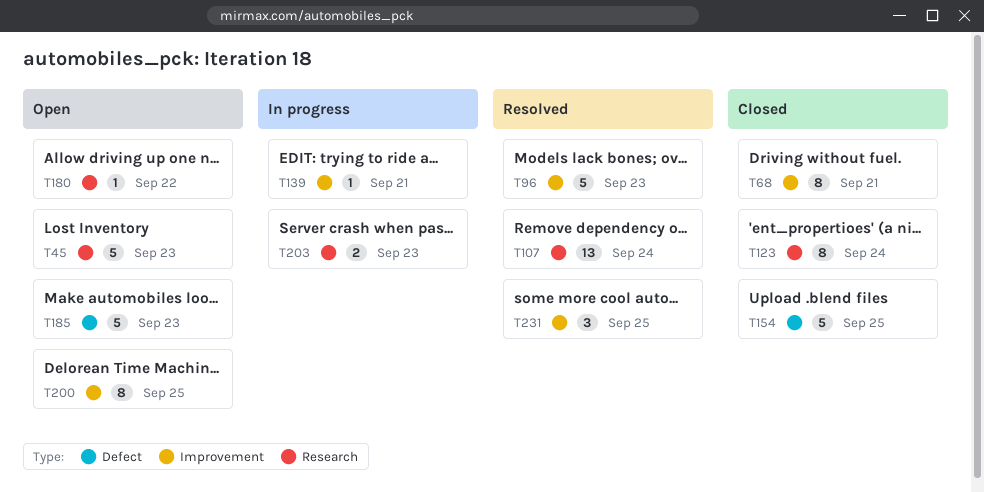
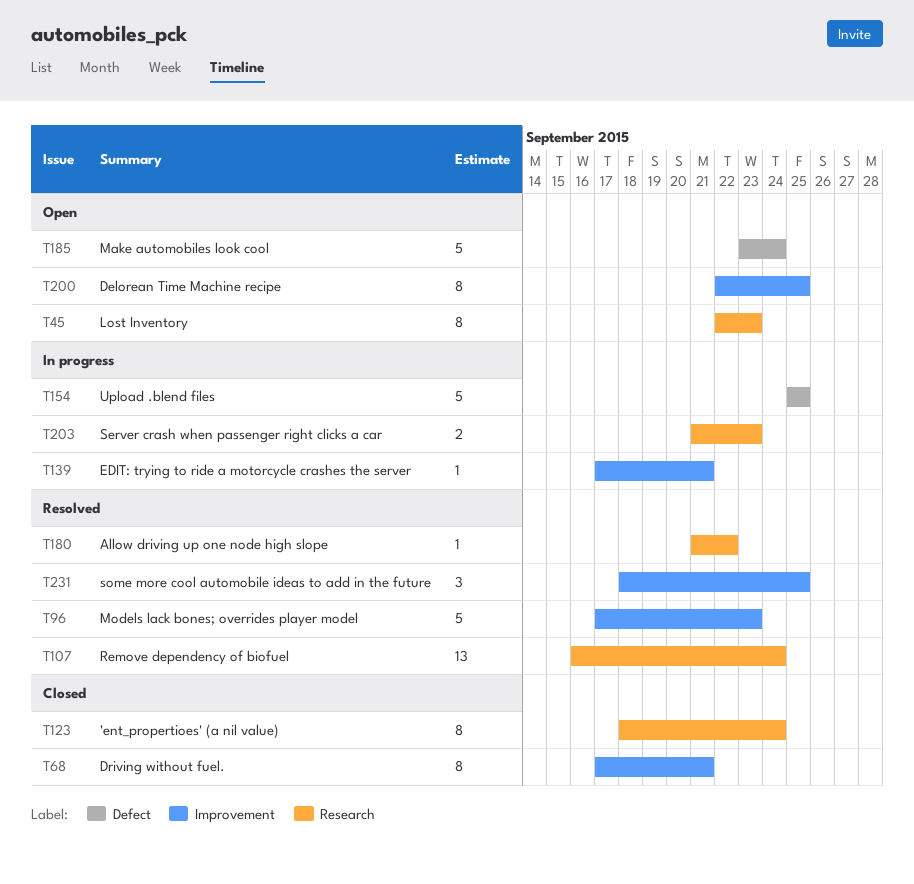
T45, estimate: 5 -> 8
T154, status: Closed -> In progress
T180, status: Open -> Resolved
T185, due: Sep 23 -> Sep 24

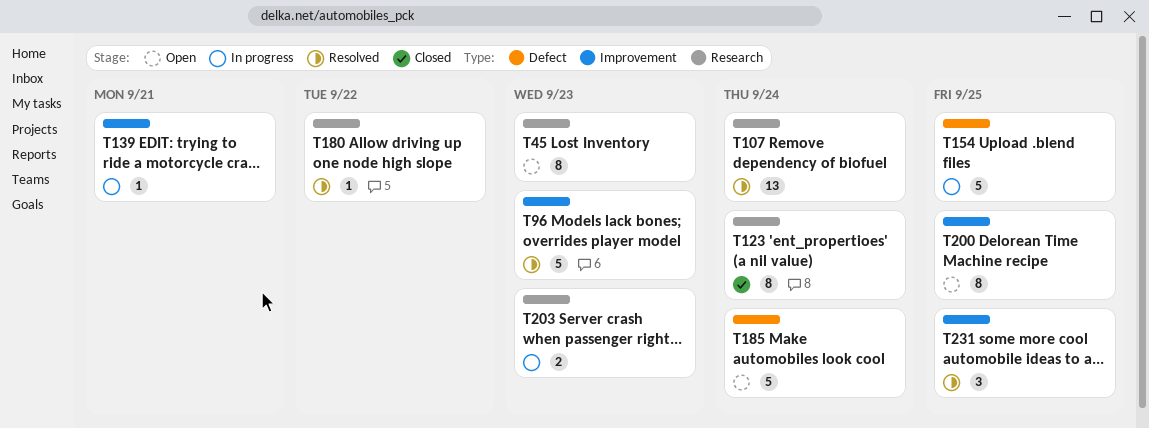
T68: present -> none

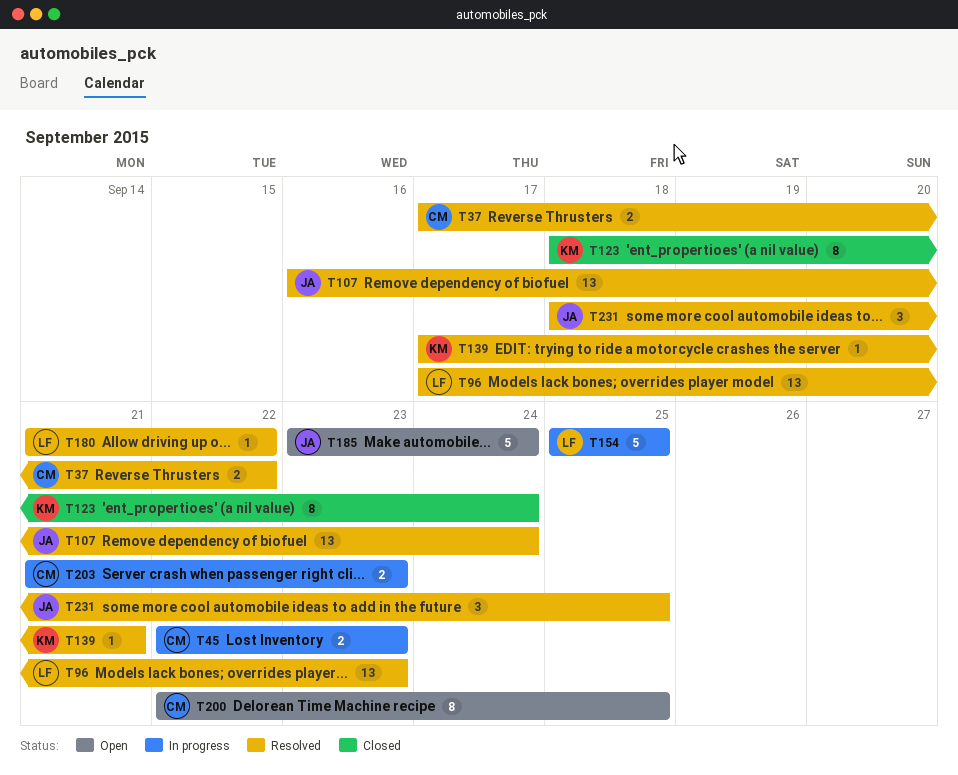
T37: none -> present
T45, status: Open -> In progress
T45, estimate: 8 -> 2
T96, estimate: 5 -> 13
T139, status: In progress -> Resolved

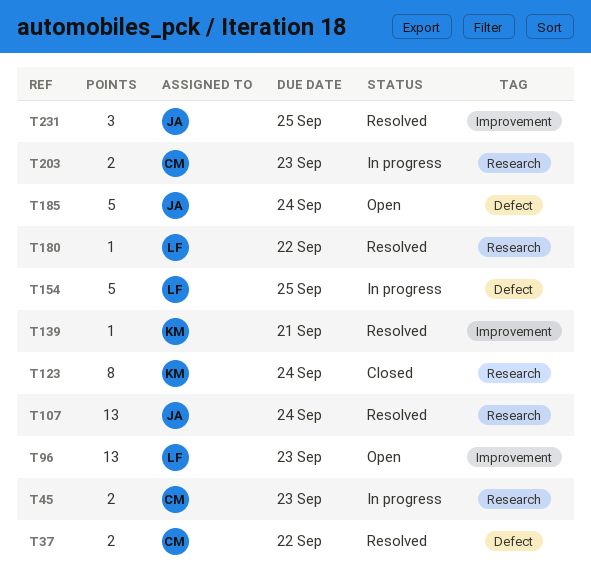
T96, status: Resolved -> Open
T200: present -> none

